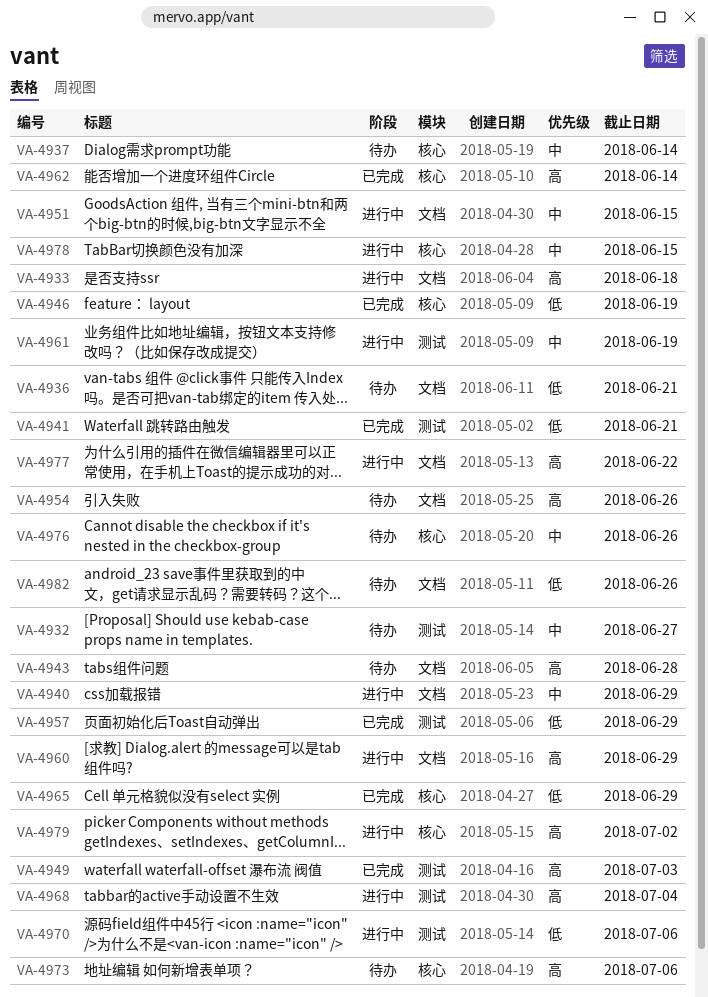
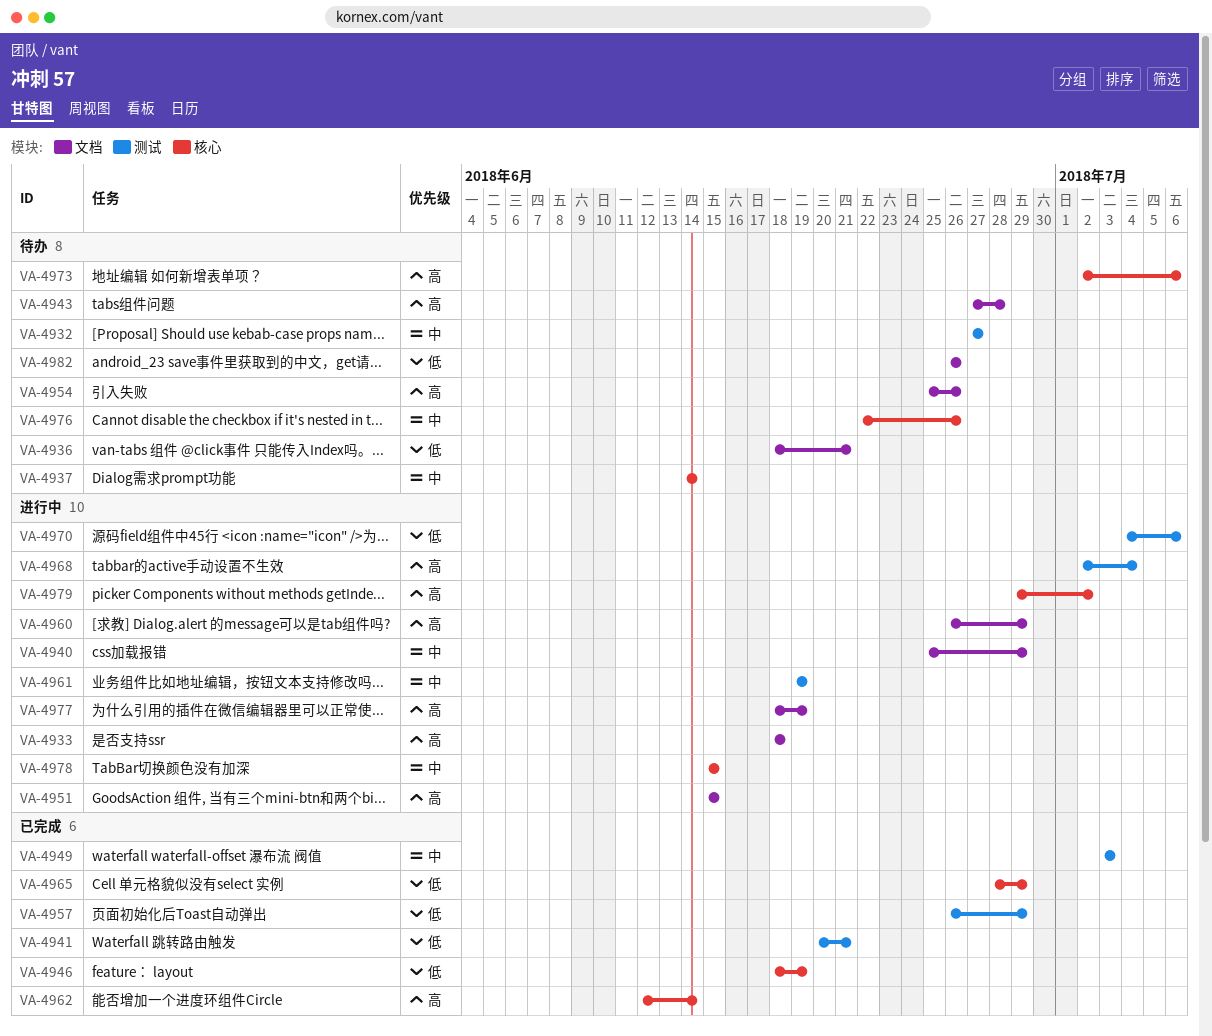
VA-4949, priority: 高 -> 中
VA-4951, priority: 中 -> 高
VA-4977, due: Jun 22 -> Jun 19

